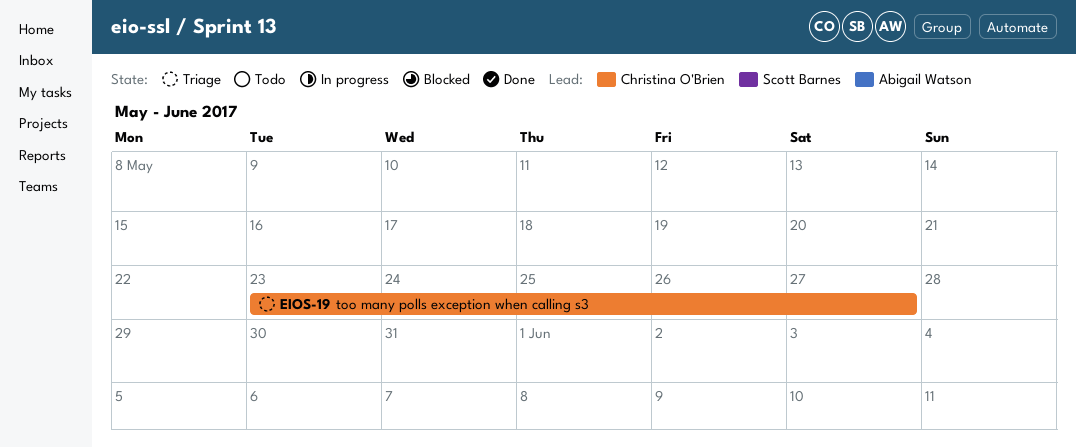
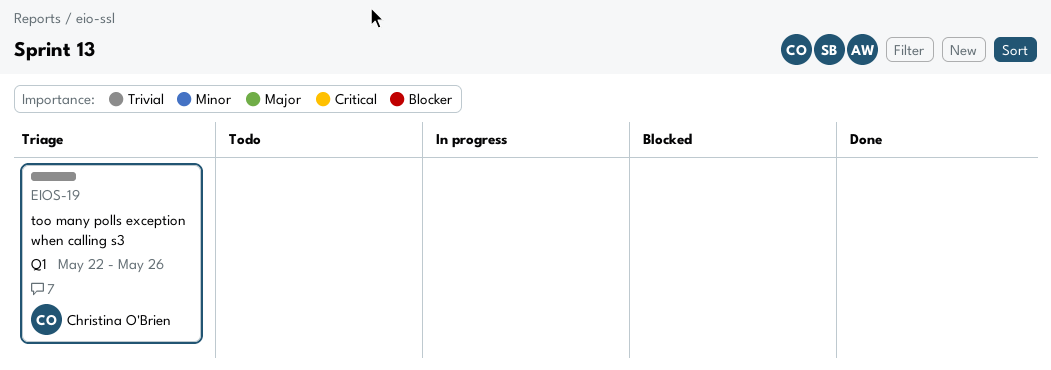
EIOS-19, start: May 23 -> May 22
EIOS-19, due: May 27 -> May 26

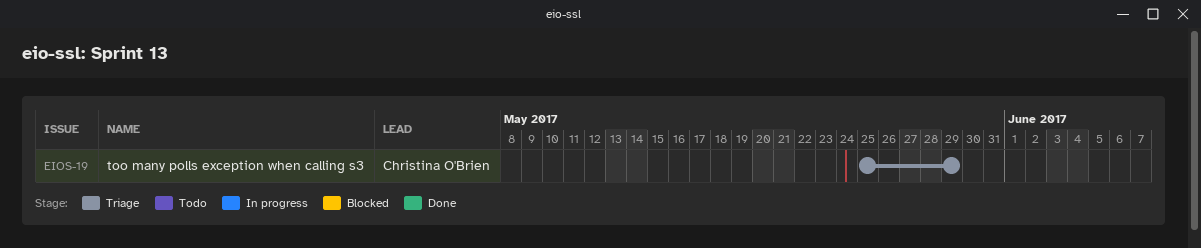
EIOS-19, start: May 22 -> May 25
EIOS-19, due: May 26 -> May 29

